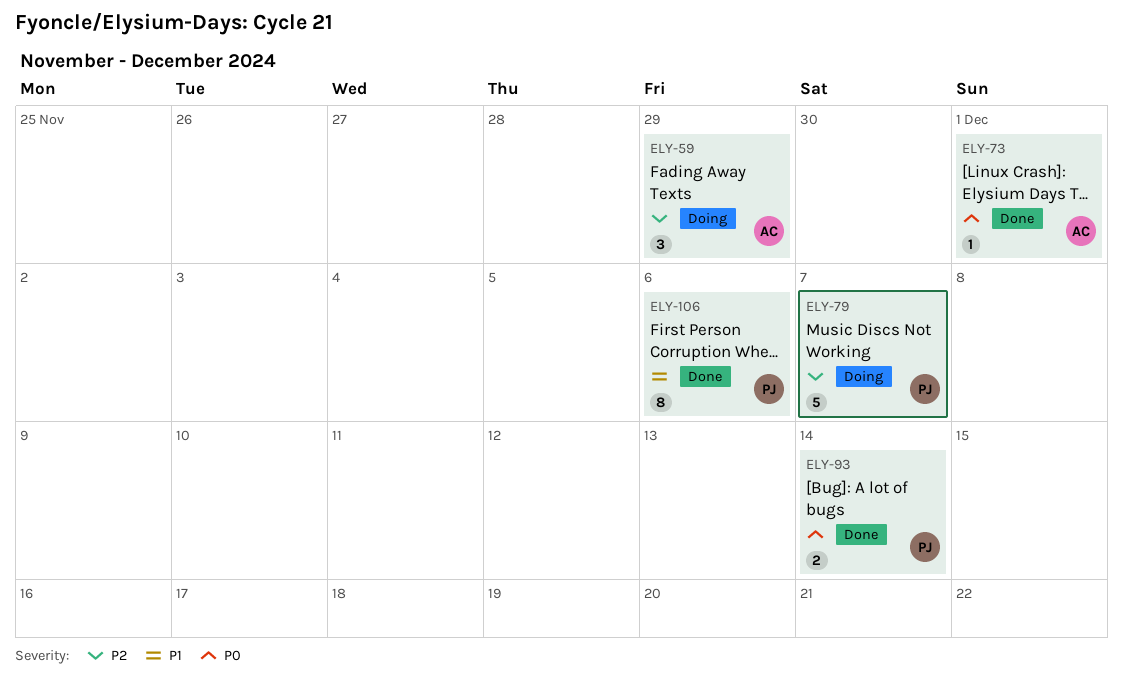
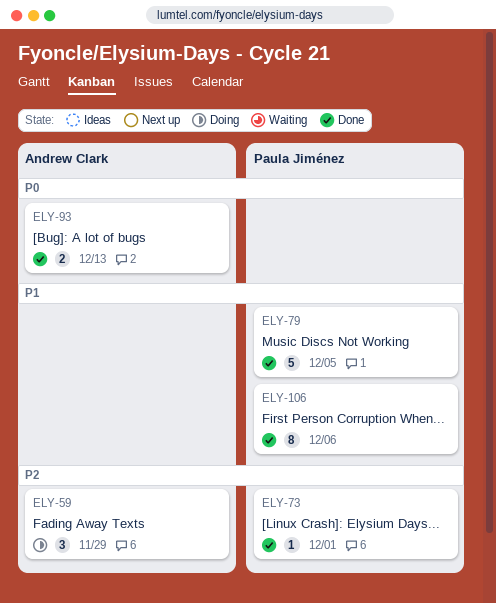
ELY-73, owner: Andrew Clark -> Paula Jiménez
ELY-73, priority: P0 -> P2
ELY-79, status: Doing -> Done
ELY-79, priority: P2 -> P1
ELY-79, due: Dec 7 -> Dec 5
ELY-93, owner: Paula Jiménez -> Andrew Clark
ELY-93, due: Dec 14 -> Dec 13

